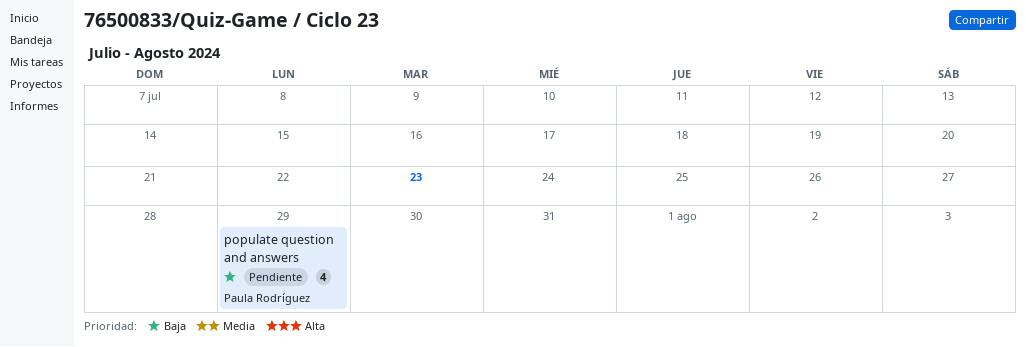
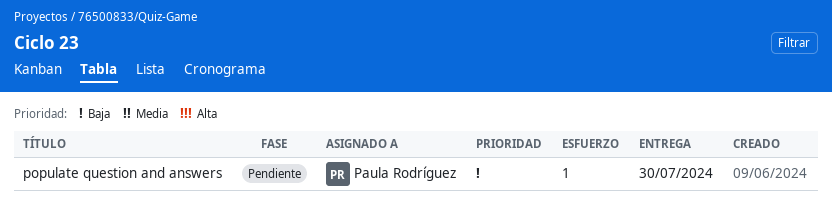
populate question and answers, estimate: 4 -> 1
populate question and answers, due: Jul 29 -> Jul 30

